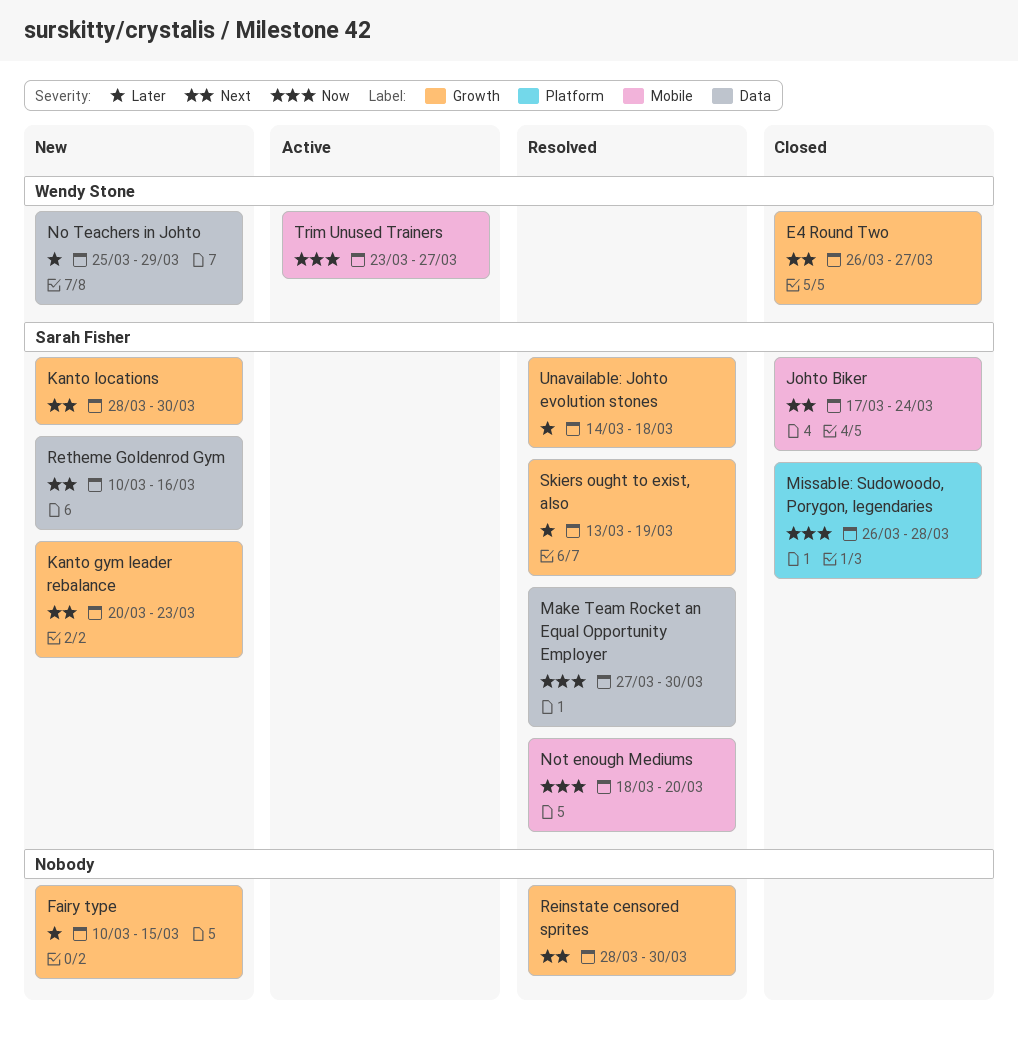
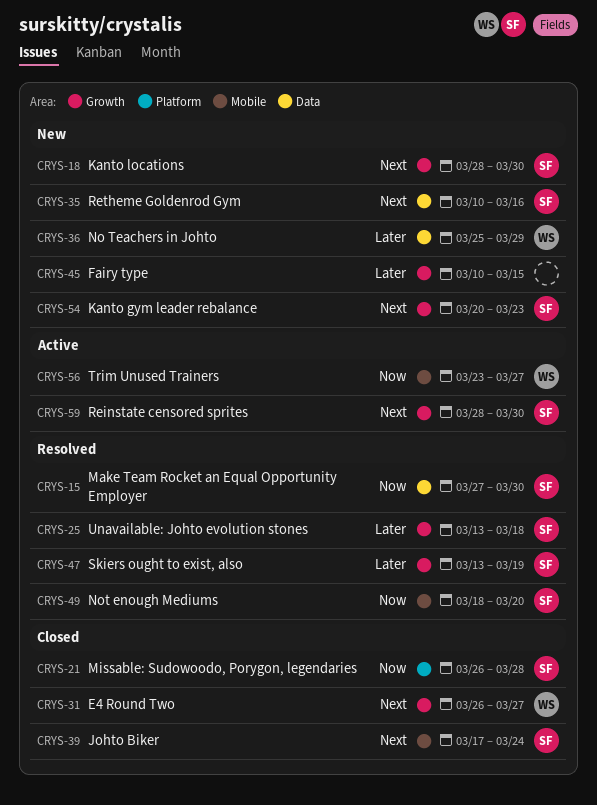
Reinstate censored sprites, status: Resolved -> Active
Reinstate censored sprites, owner: none -> Sarah Fisher
Unavailable: Johto evolution stones, start: Mar 14 -> Mar 13

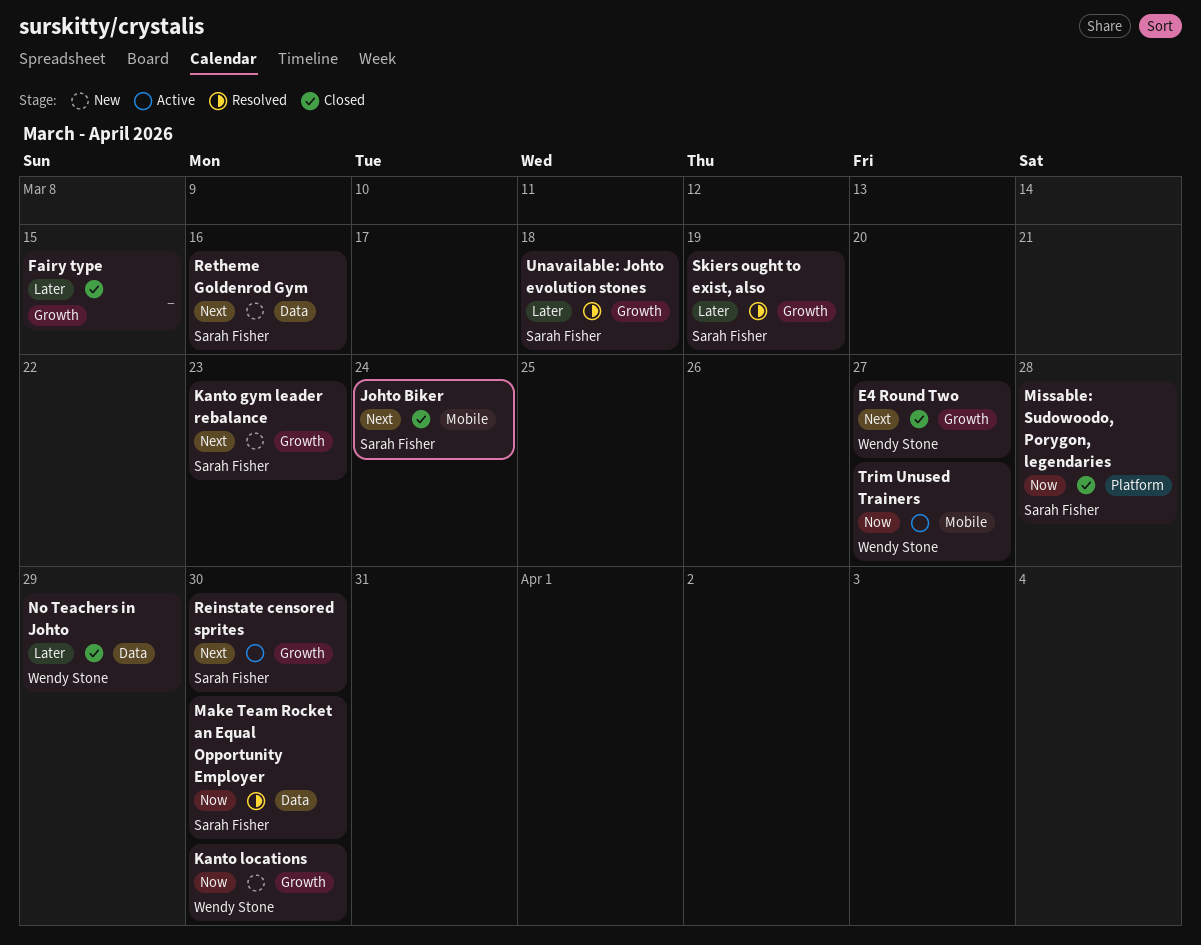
Fairy type, status: New -> Closed
Kanto locations, owner: Sarah Fisher -> Wendy Stone
Kanto locations, priority: Next -> Now
No Teachers in Johto, status: New -> Closed
Not enough Mediums: present -> none

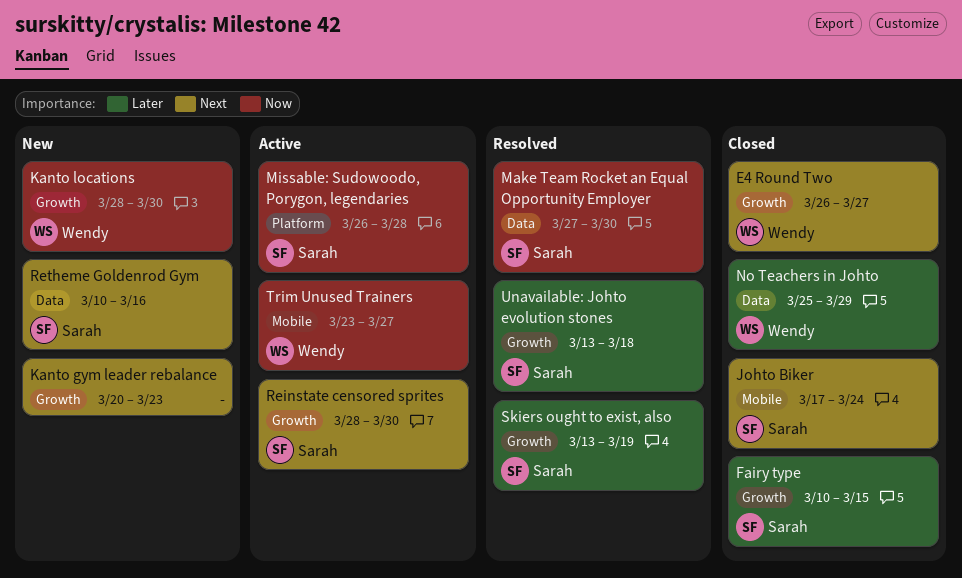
Fairy type, owner: none -> Sarah Fisher
Kanto gym leader rebalance, owner: Sarah Fisher -> none
Missable: Sudowoodo, Porygon, legendaries, status: Closed -> Active

